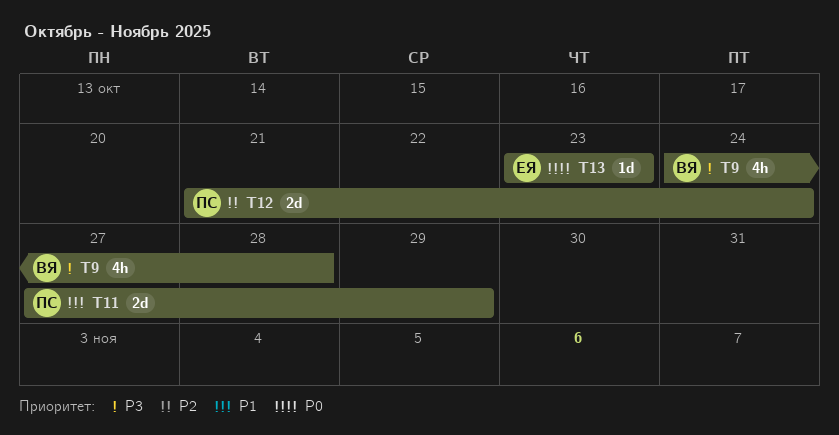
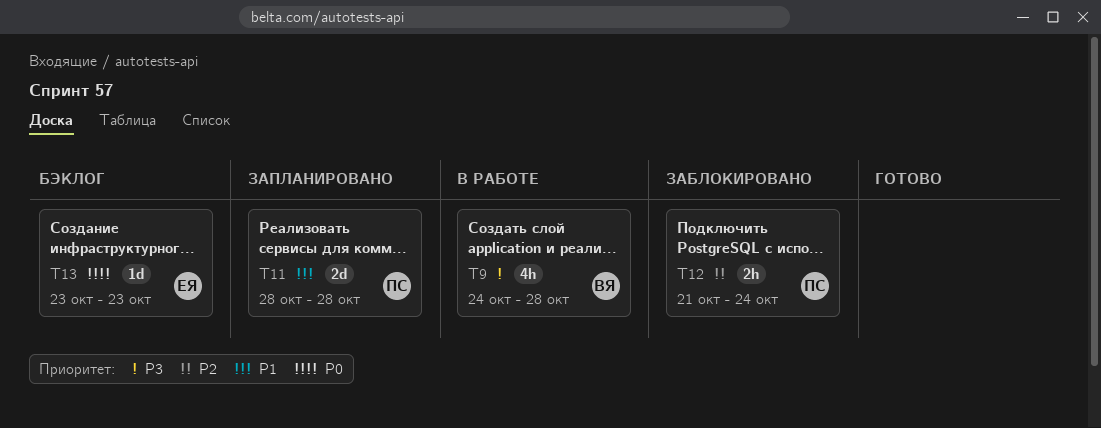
T11, start: Oct 27 -> Oct 28
T11, due: Oct 29 -> Oct 28
T12, estimate: 2d -> 2h

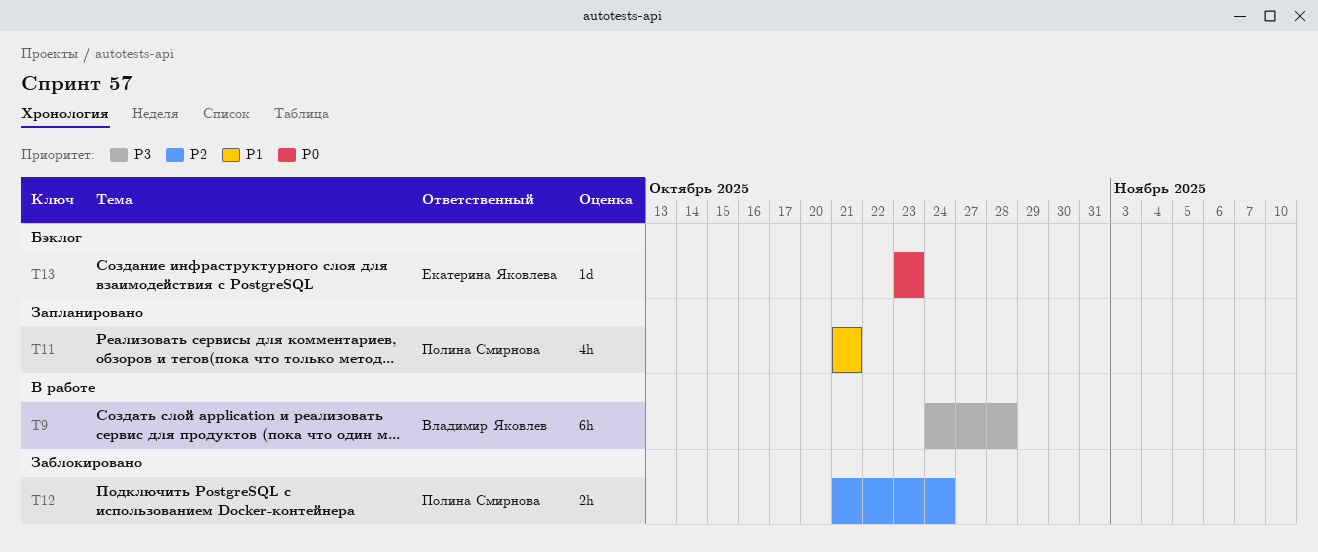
T9, estimate: 4h -> 6h
T11, estimate: 2d -> 4h
T11, start: Oct 28 -> Oct 21
T11, due: Oct 28 -> Oct 21

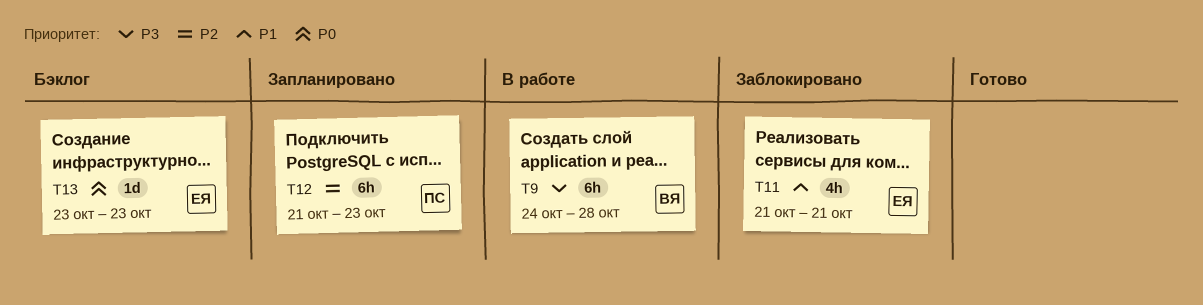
T11, status: Запланировано -> Заблокировано
T11, owner: Полина Смирнова -> Екатерина Яковлева
T12, status: Заблокировано -> Запланировано
T12, estimate: 2h -> 6h
T12, due: Oct 24 -> Oct 23

